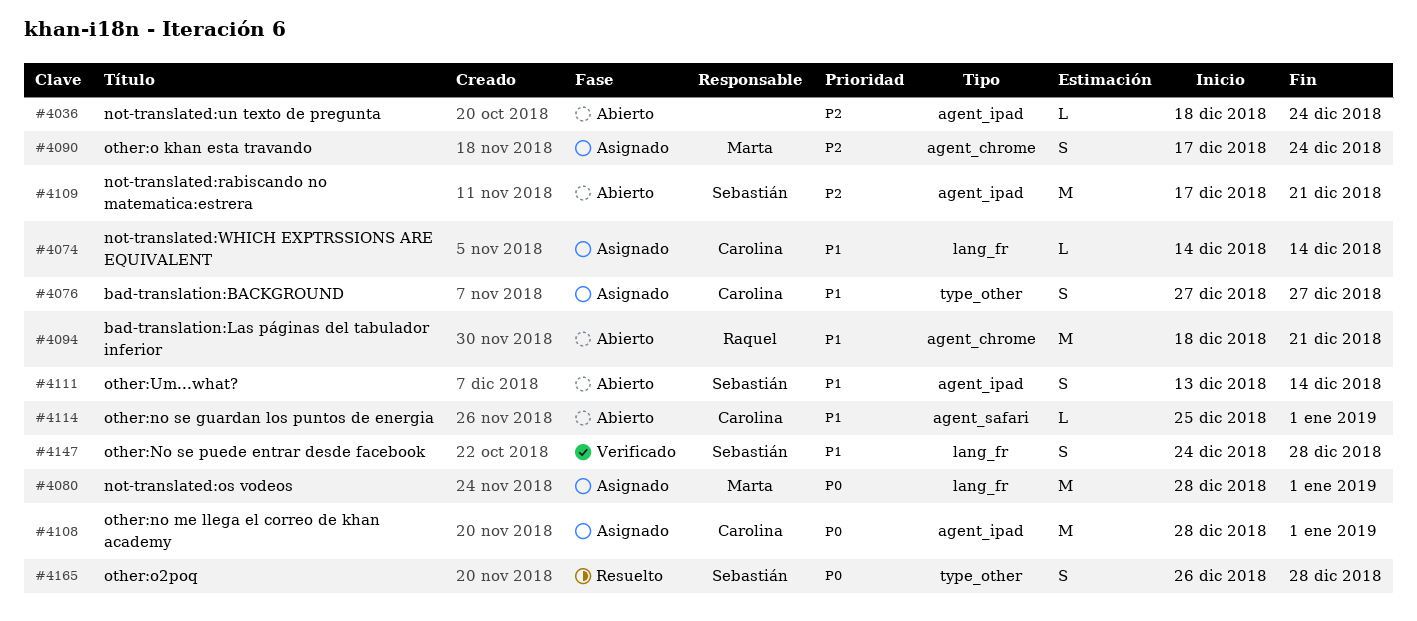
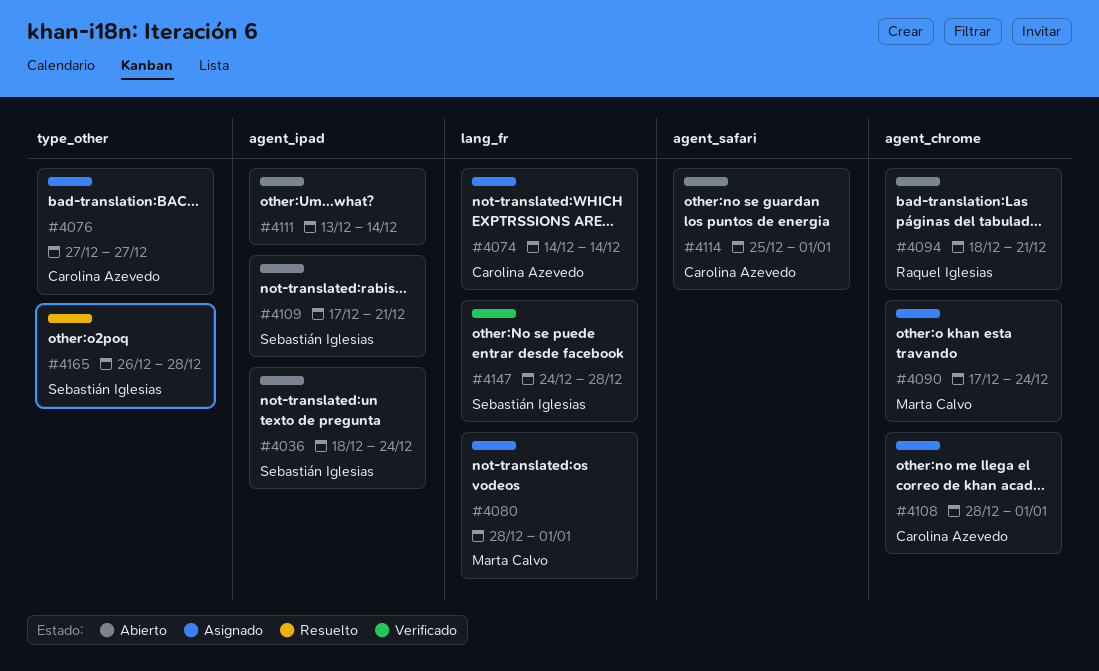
#4036, owner: none -> Sebastián Iglesias
#4108, label: agent_ipad -> agent_chrome
#4111, owner: Sebastián Iglesias -> none

